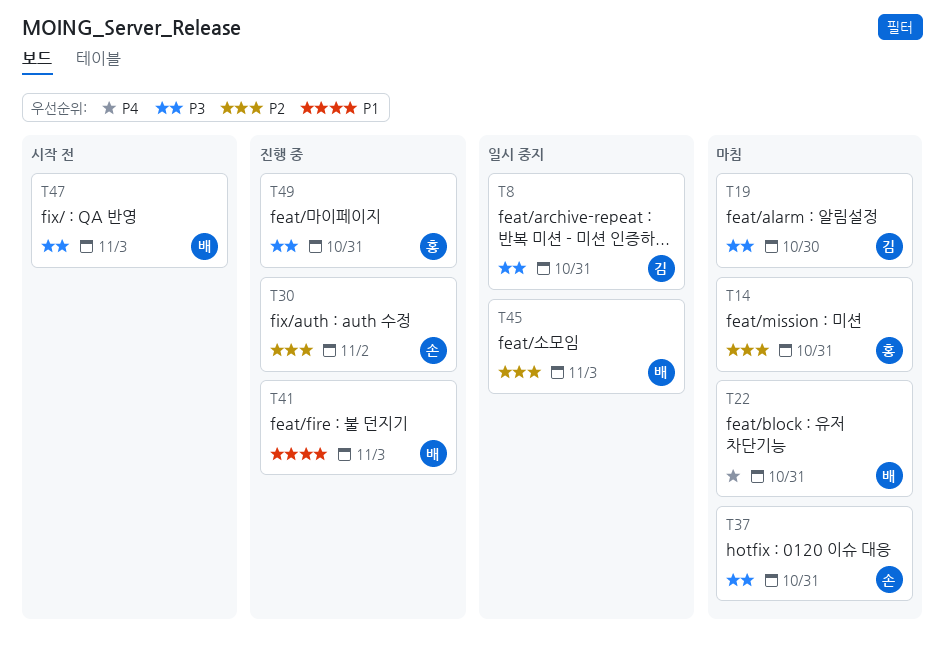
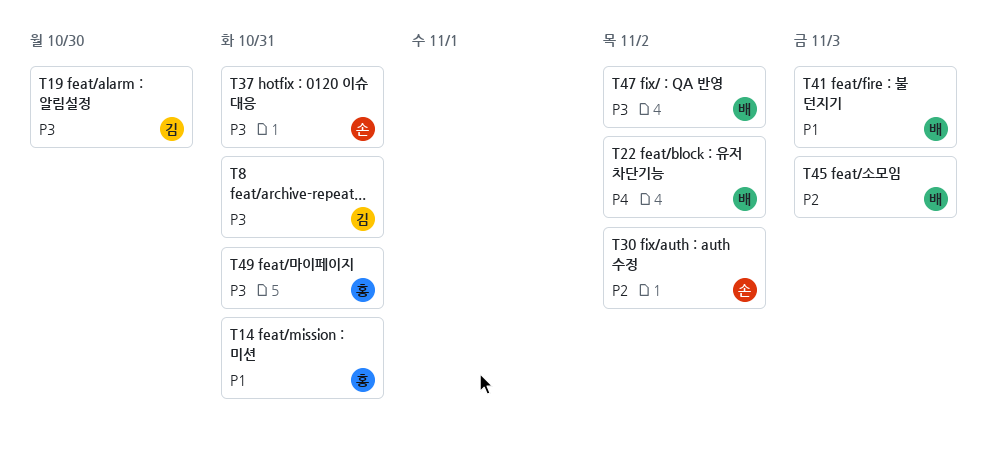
T14, priority: P2 -> P1
T22, due: Oct 31 -> Nov 2
T47, due: Nov 3 -> Nov 2

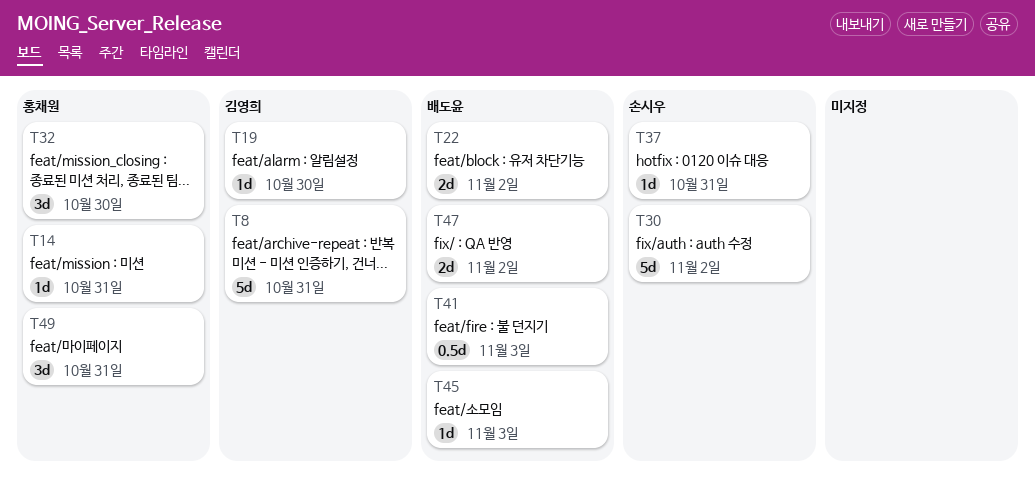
T32: none -> present

